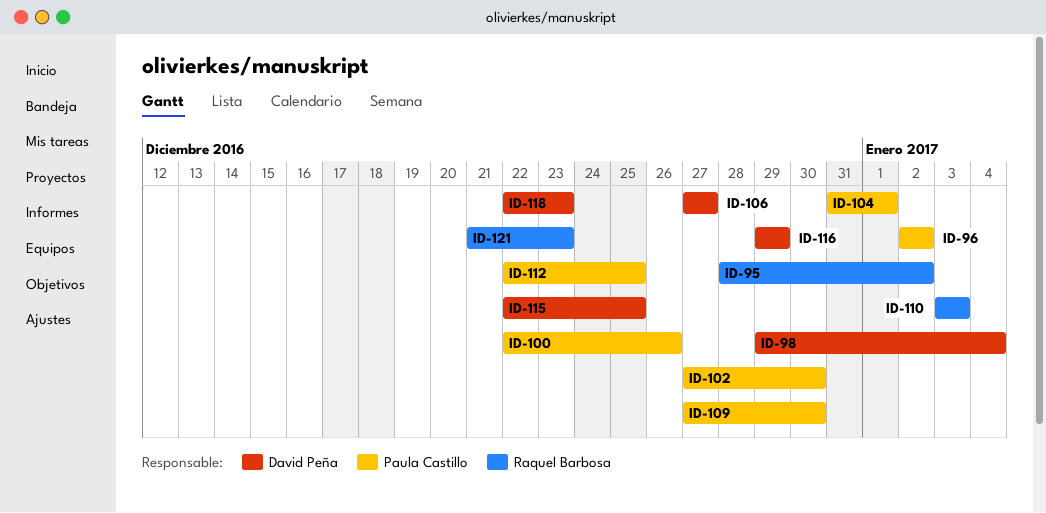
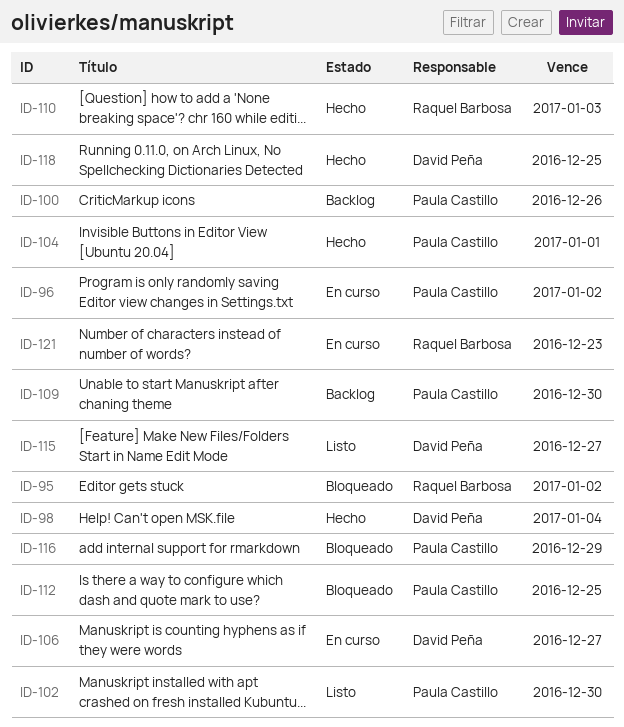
ID-115, due: Dec 25 -> Dec 27
ID-116, owner: David Peña -> Paula Castillo
ID-118, due: Dec 23 -> Dec 25

